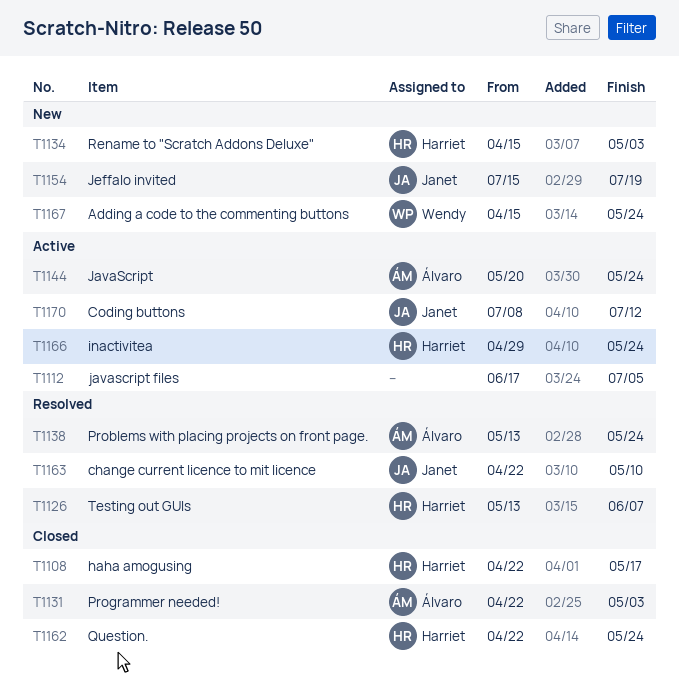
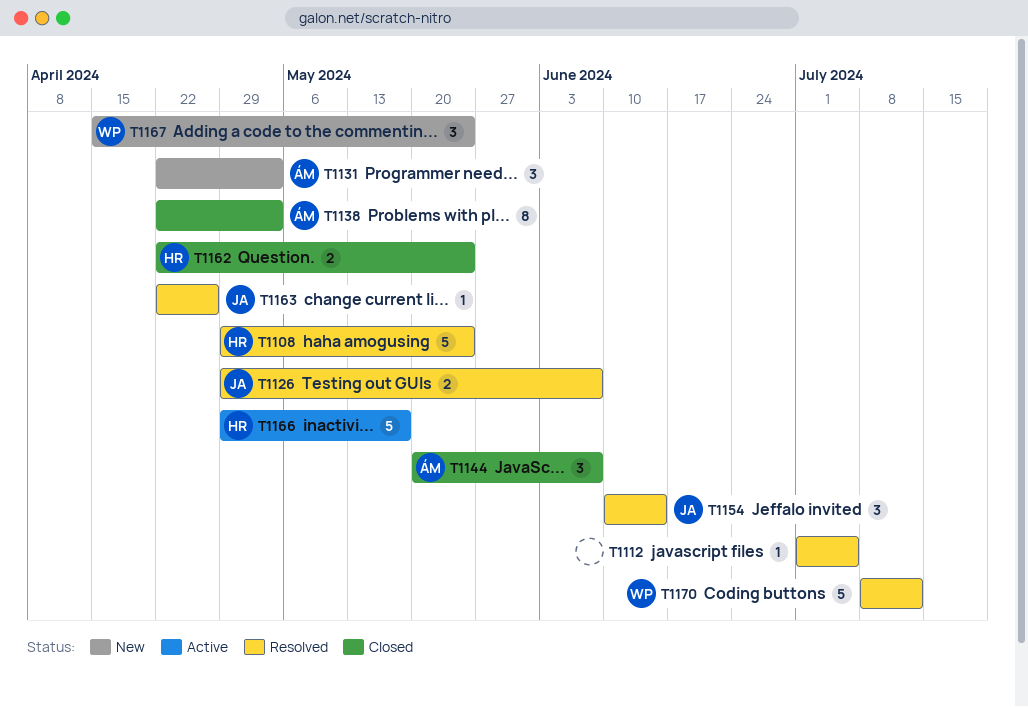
T1108, status: Closed -> Resolved
T1108, start: Apr 22 -> Apr 29
T1108, due: May 17 -> May 24
T1112, status: Active -> Resolved
T1112, start: Jun 17 -> Jul 1
T1126, owner: Harriet -> Janet
T1126, start: May 13 -> Apr 29
T1131, status: Closed -> New
T1134: present -> none
T1138, status: Resolved -> Closed
T1138, start: May 13 -> Apr 22
T1138, due: May 24 -> May 3
T1144, status: Active -> Closed
T1144, due: May 24 -> Jun 7
T1154, status: New -> Resolved
T1154, start: Jul 15 -> Jun 10
T1154, due: Jul 19 -> Jun 14
T1163, due: May 10 -> Apr 26
T1166, due: May 24 -> May 17
T1170, status: Active -> Resolved
T1170, owner: Janet -> Wendy

